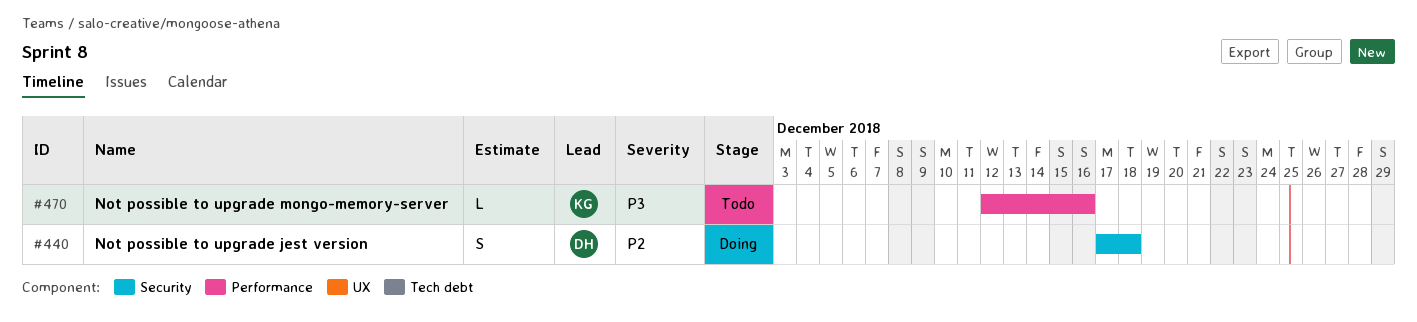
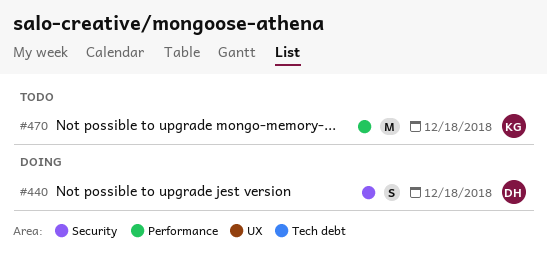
#470, estimate: L -> M
#470, due: Dec 16 -> Dec 18

